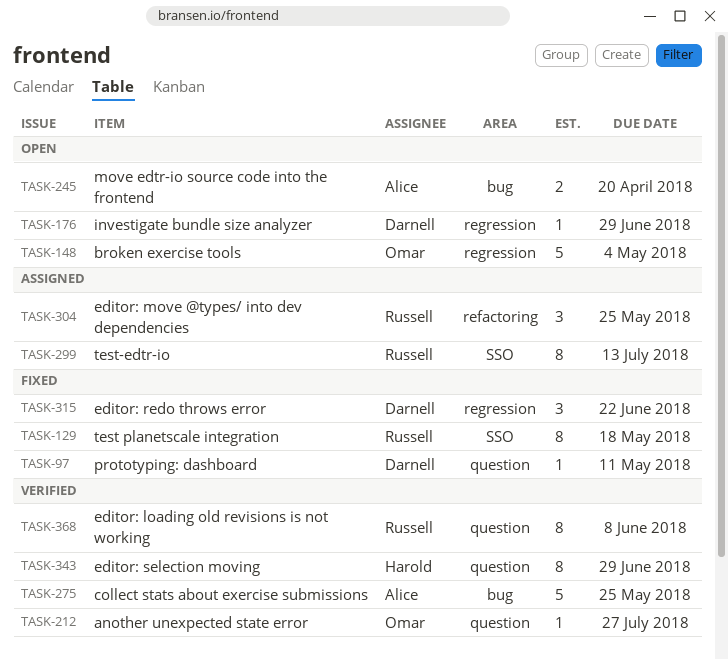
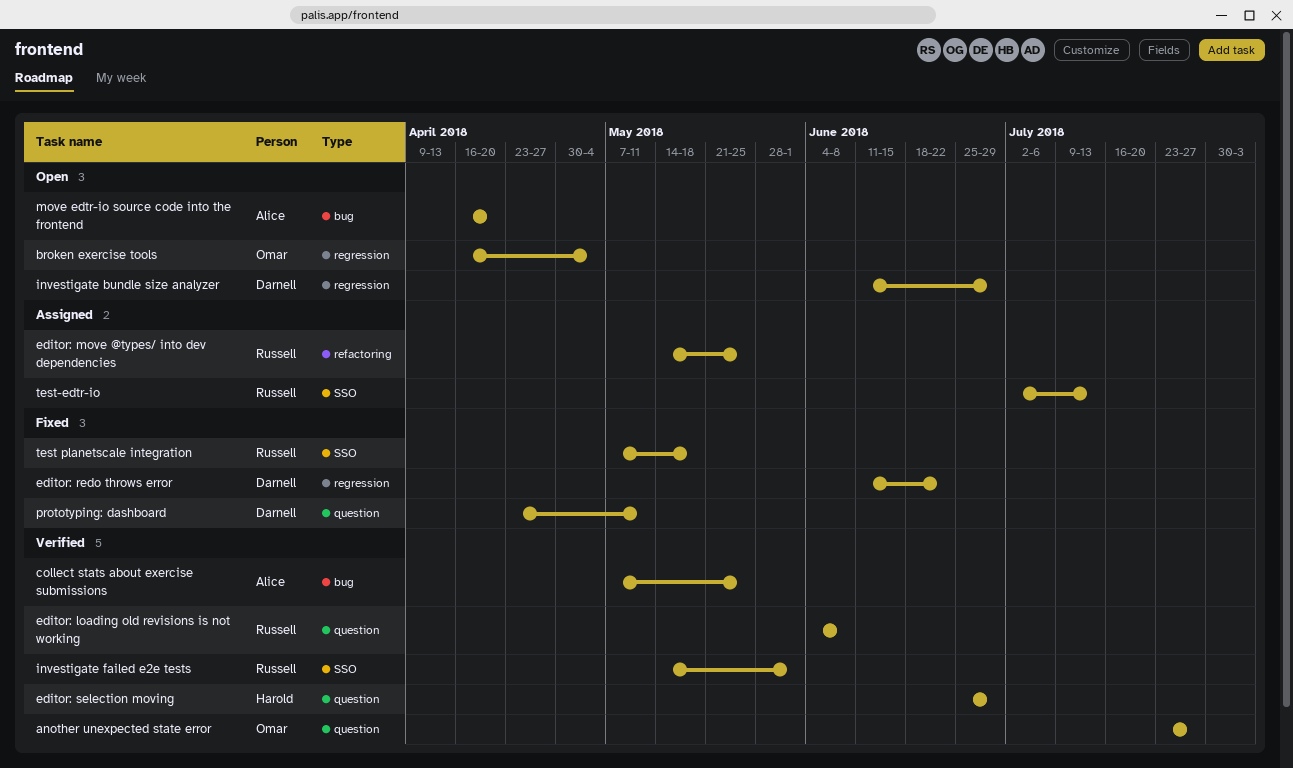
investigate failed e2e tests: none -> present

